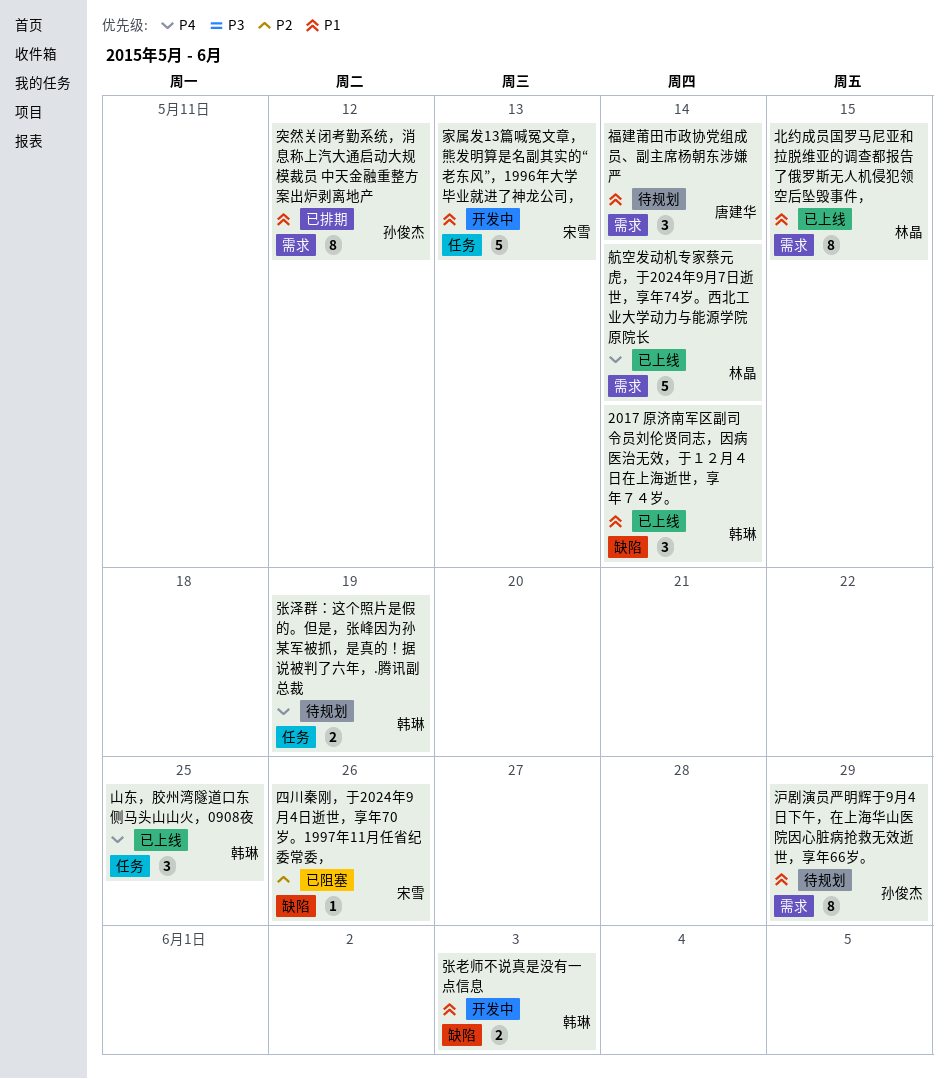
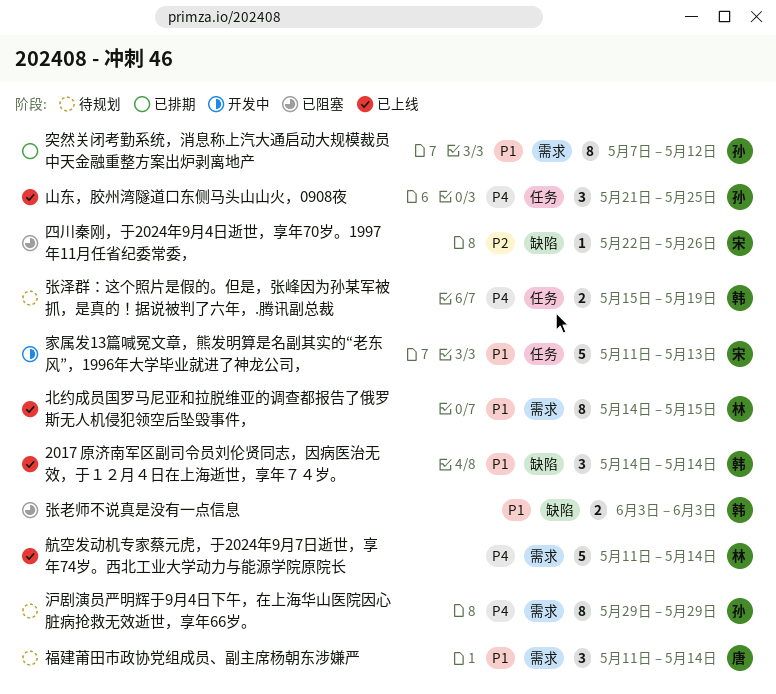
山东，胶州湾隧道口东侧马头山山火，0908夜, owner: 韩琳 -> 孙俊杰
张老师不说真是没有一点信息, status: 开发中 -> 已阻塞
沪剧演员严明辉于9月4日下午，在上海华山医院因心脏病抢救无效逝世，享年66岁。, priority: P1 -> P4

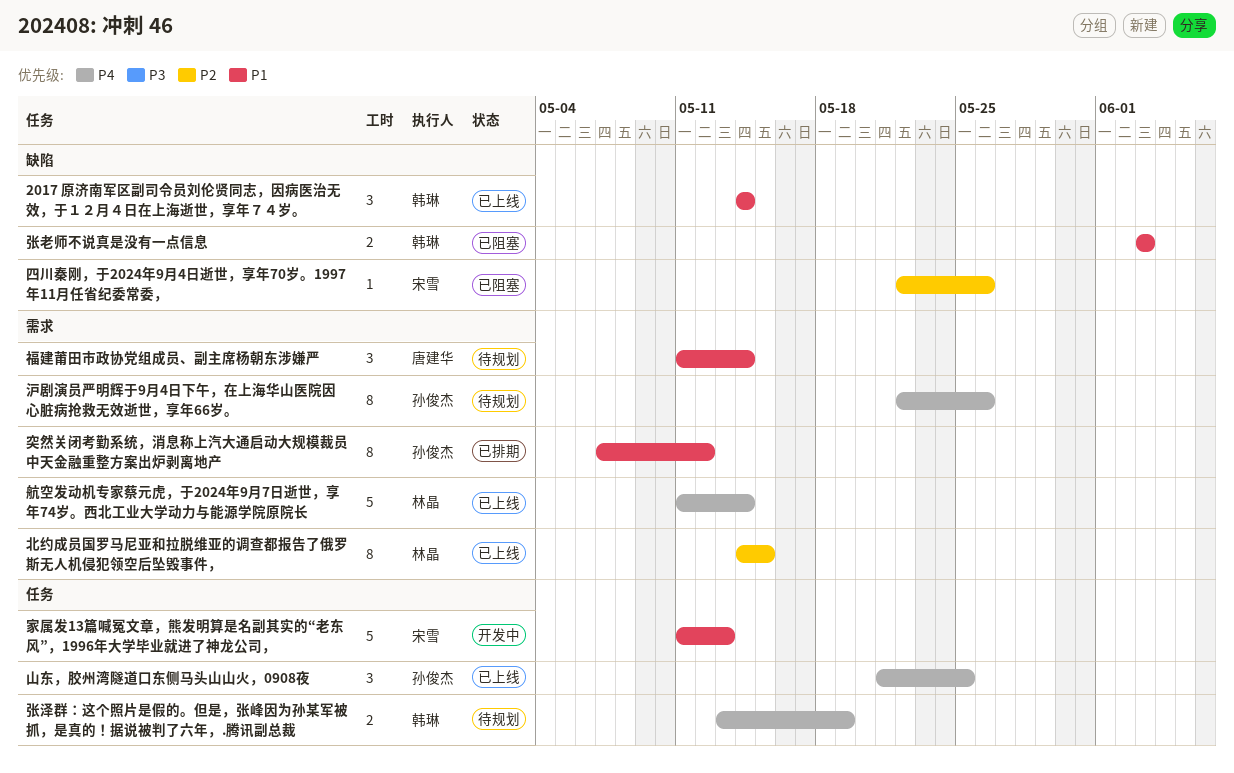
北约成员国罗马尼亚和拉脱维亚的调查都报告了俄罗斯无人机侵犯领空后坠毁事件，, priority: P1 -> P2
张泽群：这个照片是假的。但是，张峰因为孙某军被抓，是真的！据说被判了六年，.腾讯副总裁, start: May 15 -> May 13
沪剧演员严明辉于9月4日下午，在上海华山医院因心脏病抢救无效逝世，享年66岁。, start: May 29 -> May 22
沪剧演员严明辉于9月4日下午，在上海华山医院因心脏病抢救无效逝世，享年66岁。, due: May 29 -> May 26

